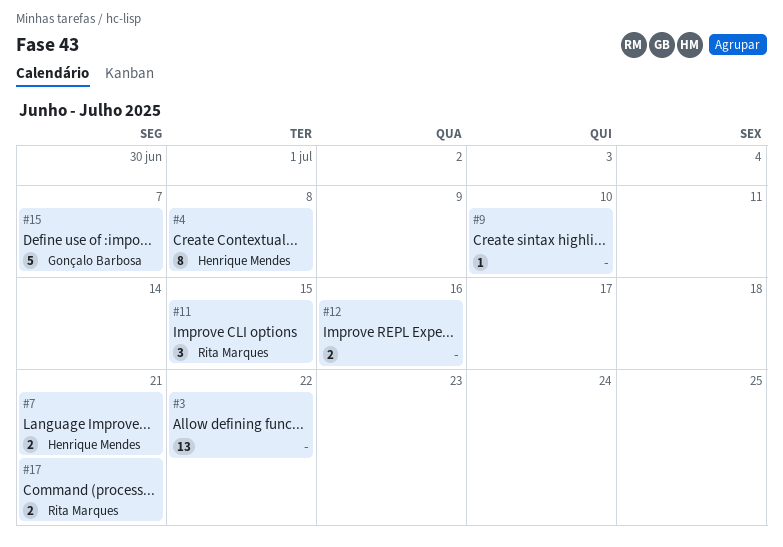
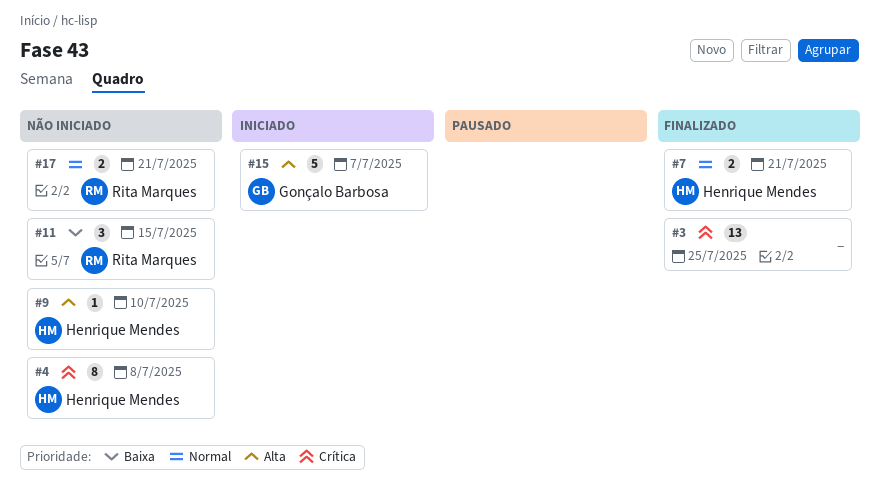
#3, due: Jul 22 -> Jul 25
#9, owner: none -> Henrique Mendes
#12: present -> none

